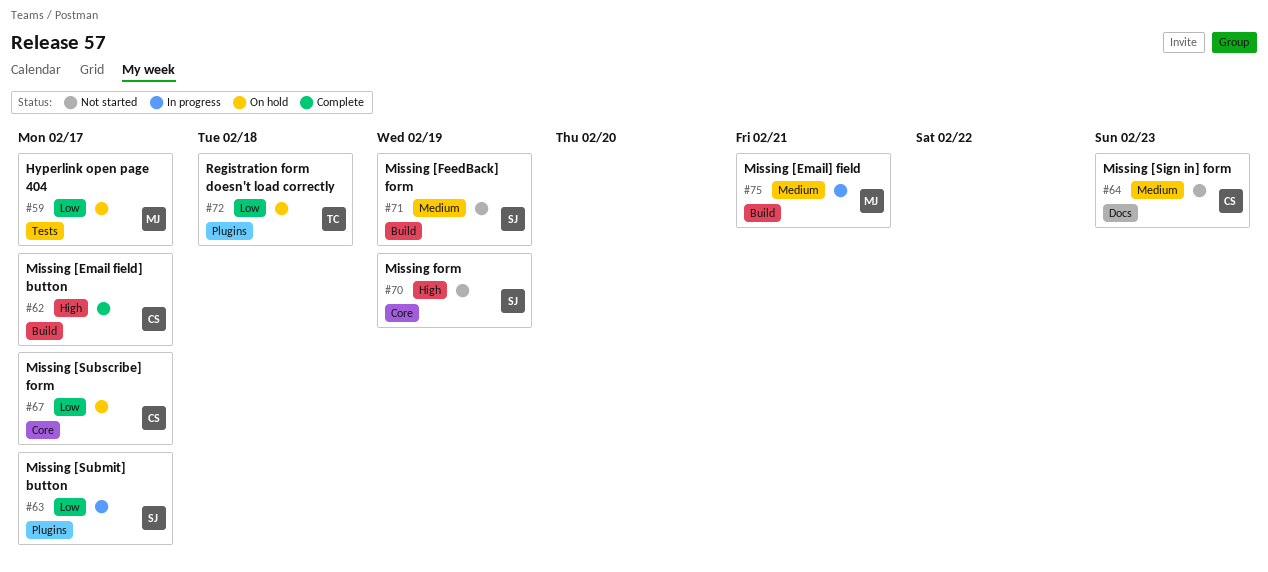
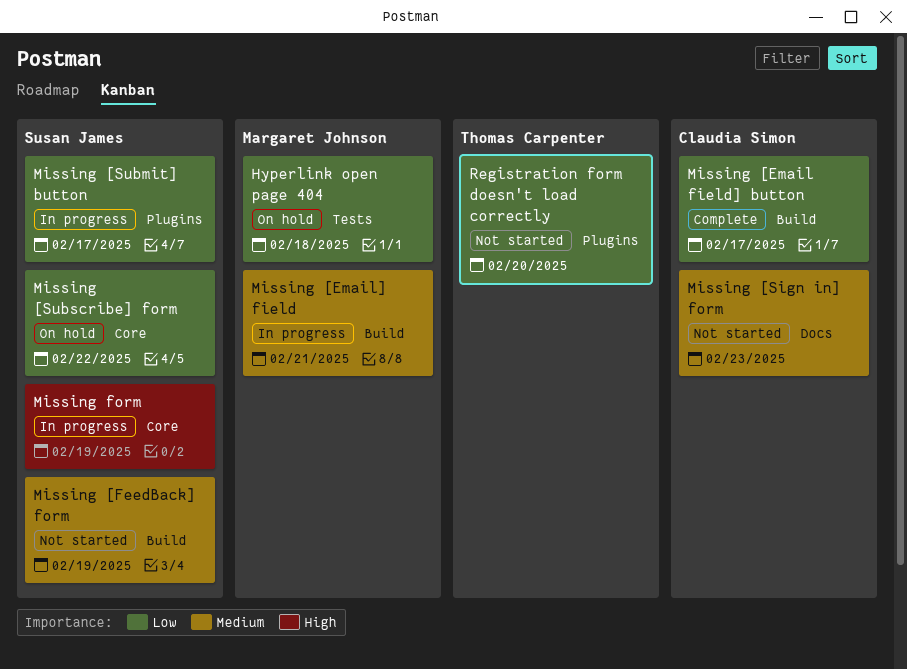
Hyperlink open page 404, due: Feb 17 -> Feb 18
Missing [Email field] button, priority: High -> Low
Missing [Subscribe] form, owner: Claudia Simon -> Susan James
Missing [Subscribe] form, due: Feb 17 -> Feb 22
Missing form, status: Not started -> In progress
Registration form doesn't load correctly, status: On hold -> Not started
Registration form doesn't load correctly, due: Feb 18 -> Feb 20

